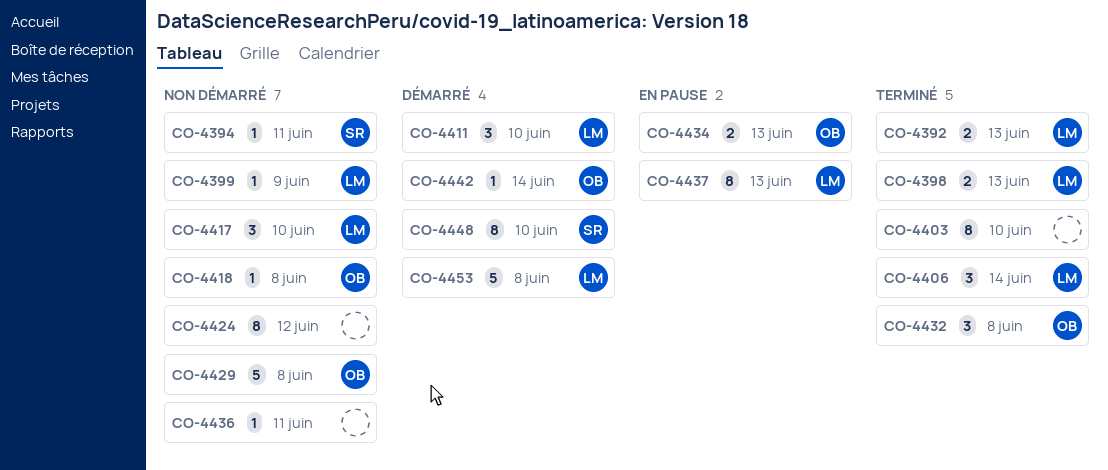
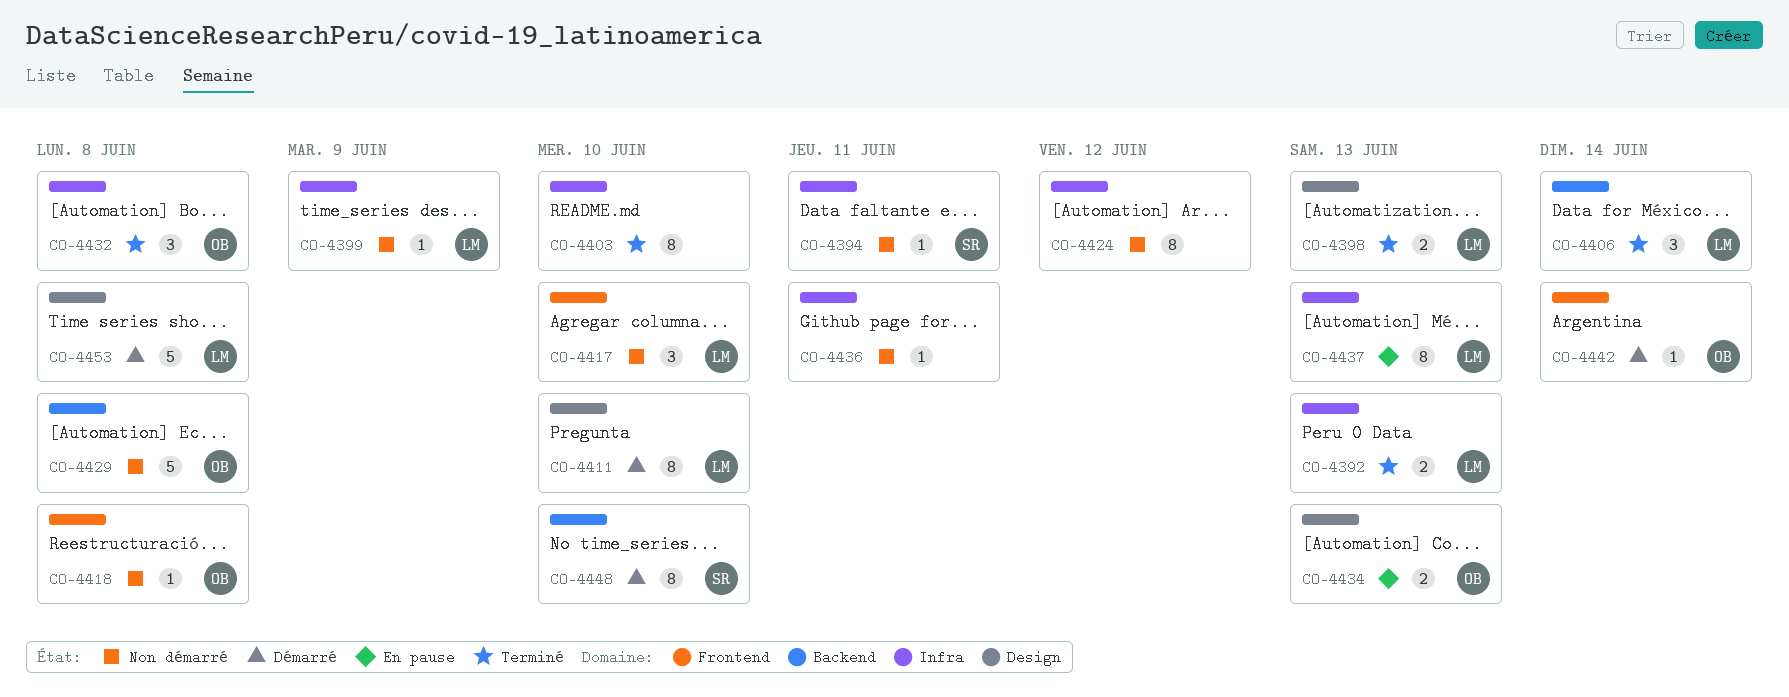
CO-4411, estimate: 3 -> 8

